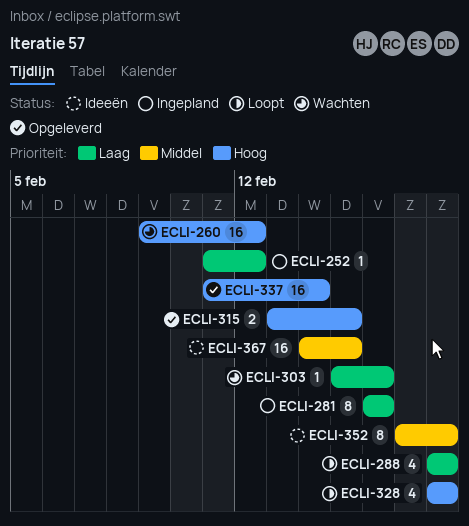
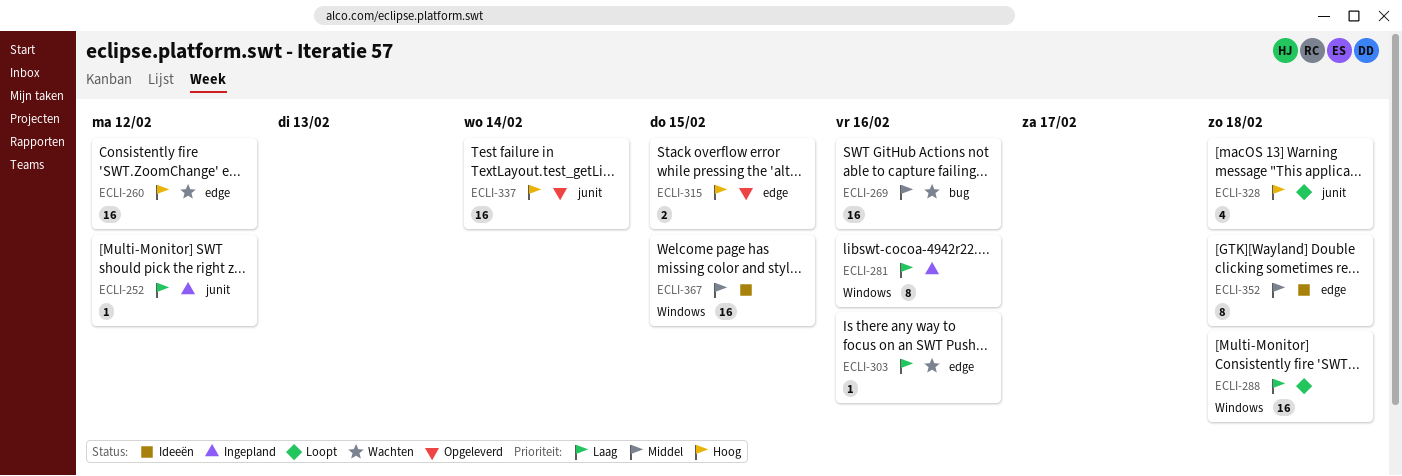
ECLI-269: none -> present
ECLI-288, estimate: 4 -> 16

